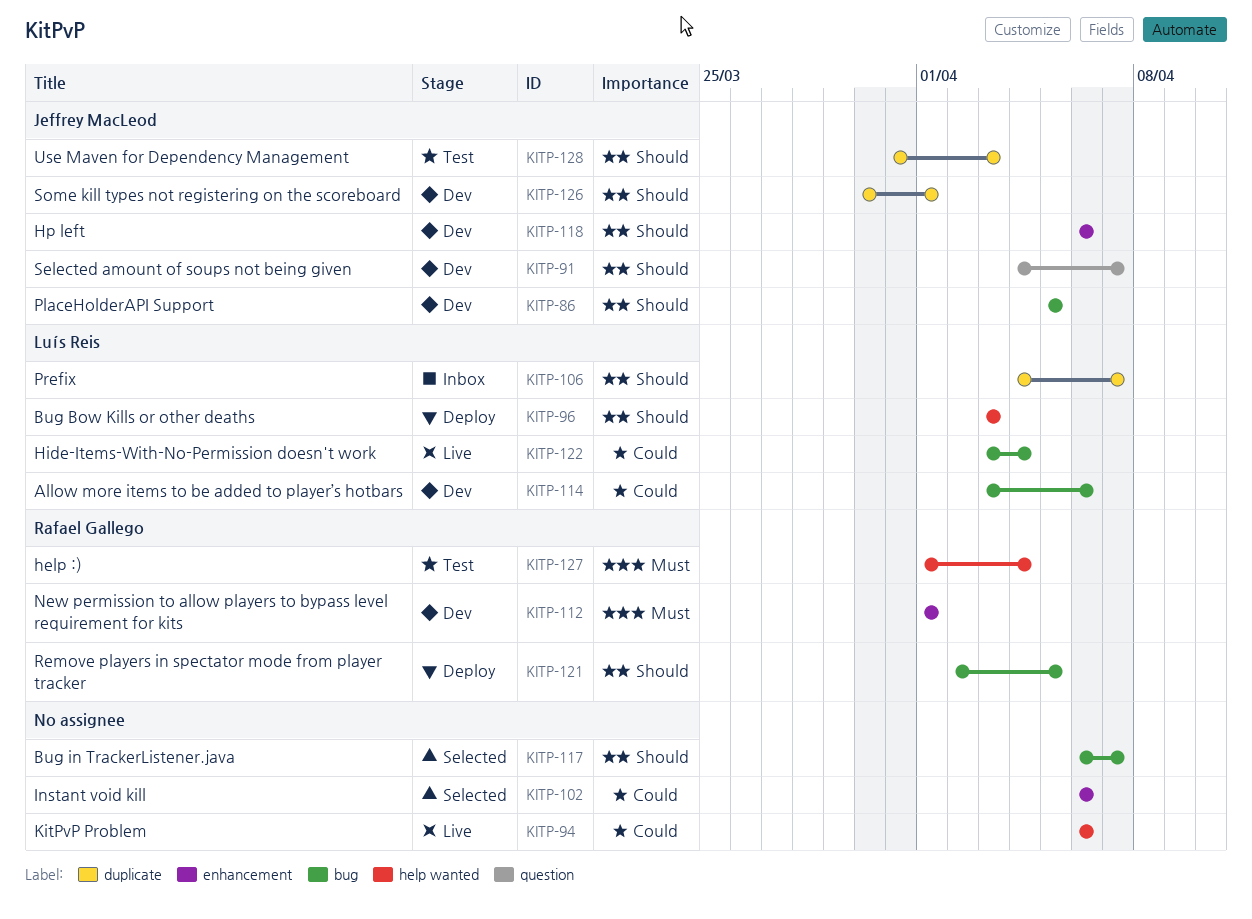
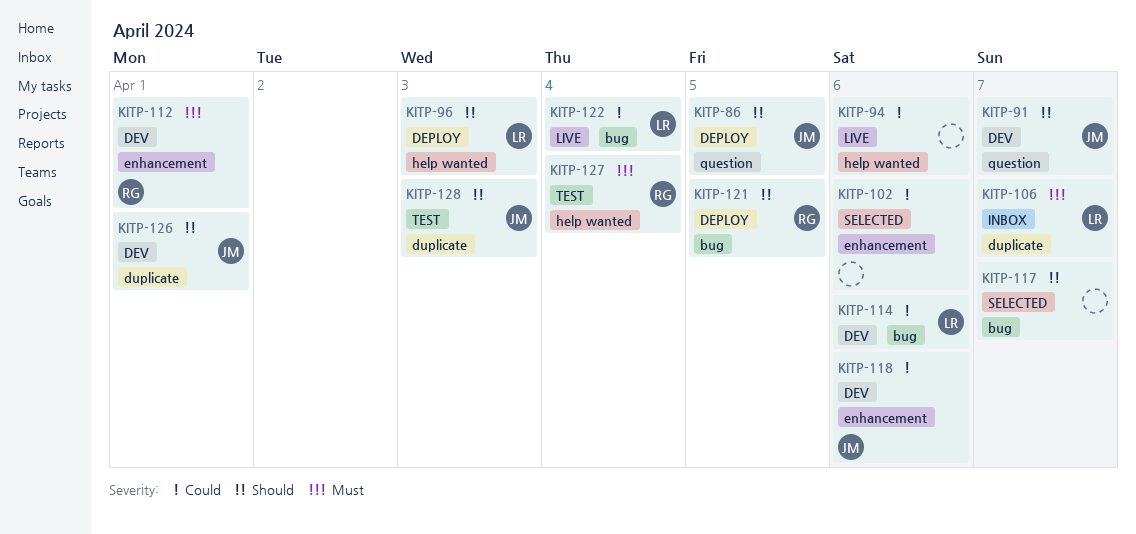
KITP-86, status: Dev -> Deploy
KITP-86, label: bug -> question
KITP-106, priority: Should -> Must
KITP-118, priority: Should -> Could

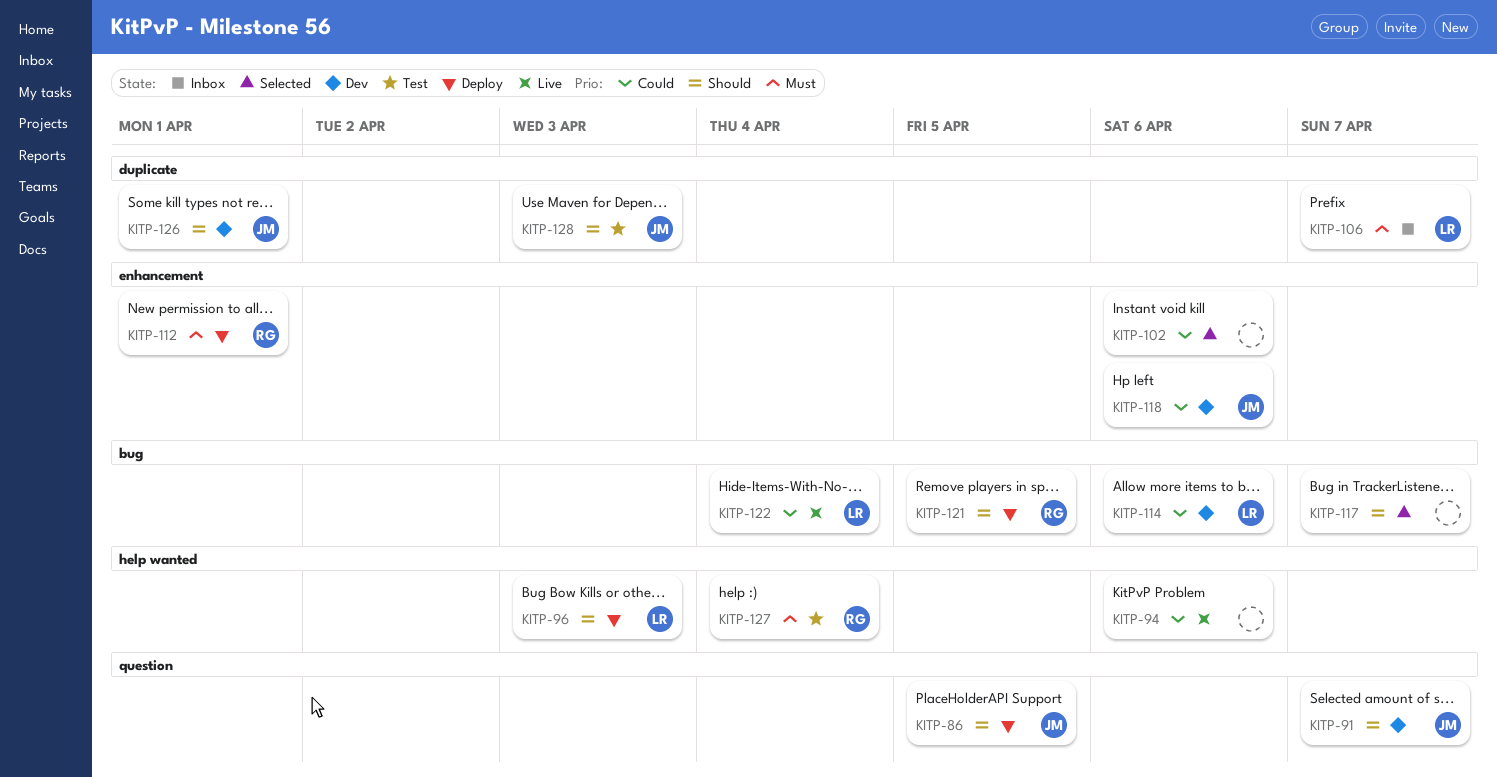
KITP-112, status: Dev -> Deploy

